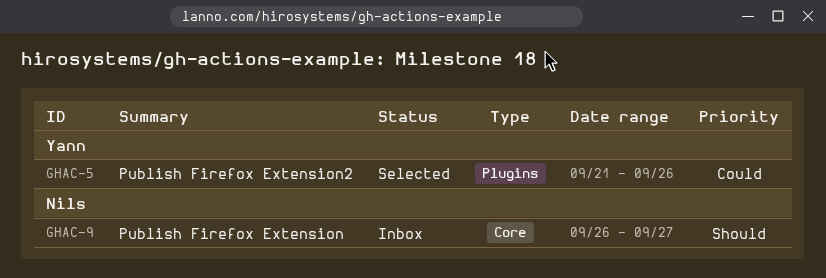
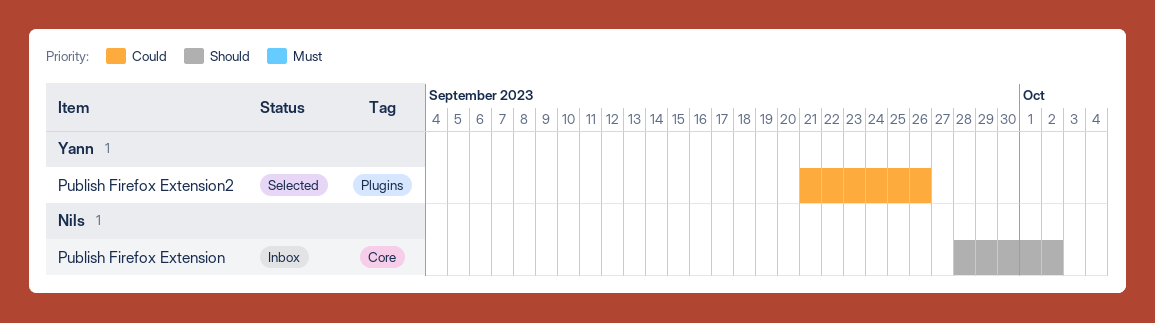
Publish Firefox Extension, start: Sep 26 -> Sep 28
Publish Firefox Extension, due: Sep 27 -> Oct 2

